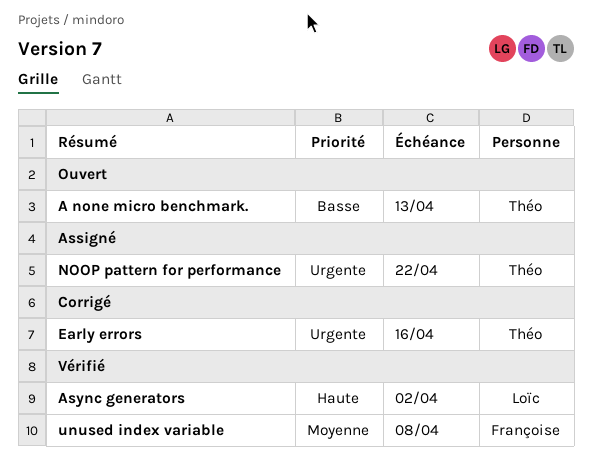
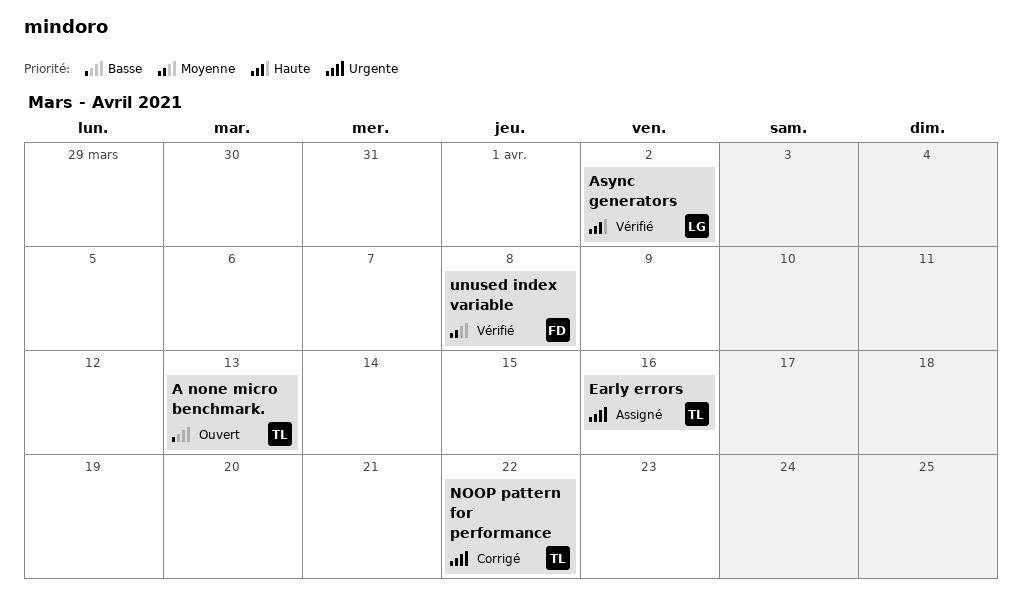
Early errors, status: Corrigé -> Assigné
NOOP pattern for performance, status: Assigné -> Corrigé

